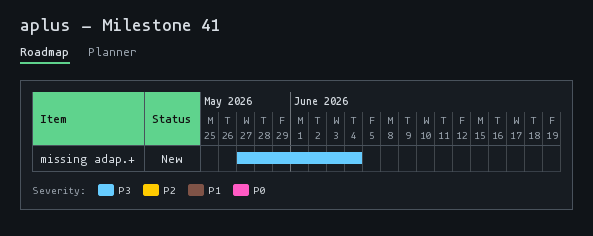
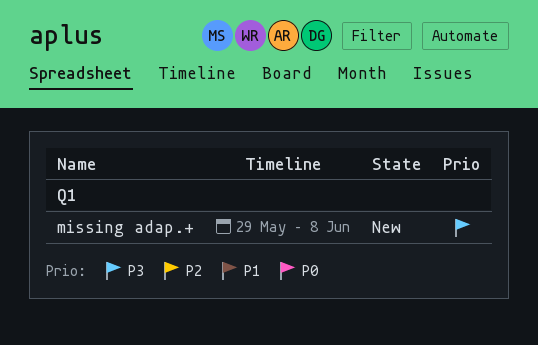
missing adap.+, start: May 27 -> May 29
missing adap.+, due: Jun 4 -> Jun 8

